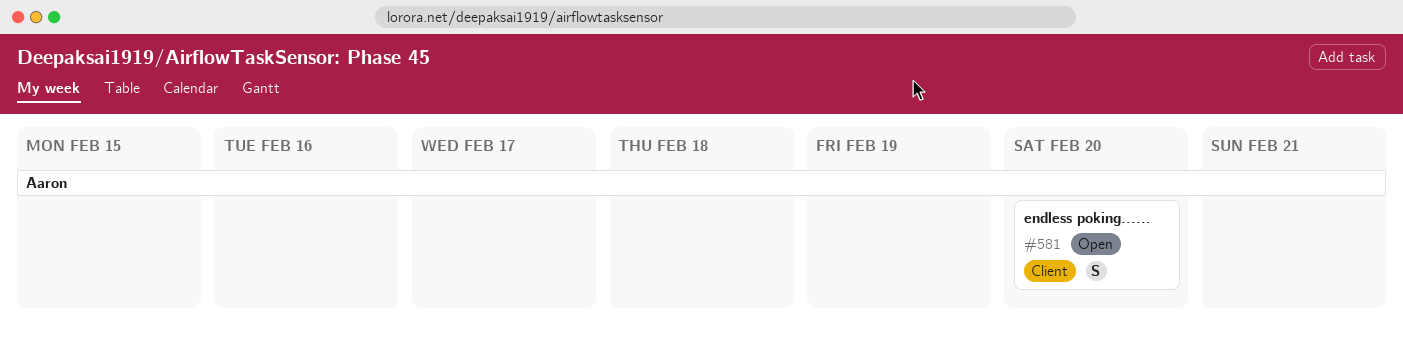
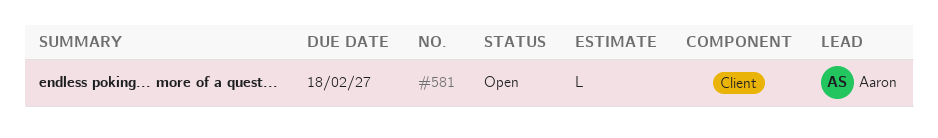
#581, estimate: S -> L
#581, due: Feb 20 -> Feb 18

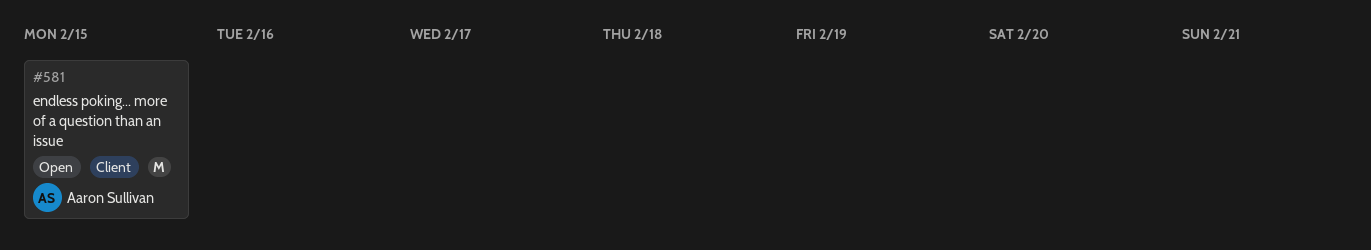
#581, estimate: L -> M
#581, due: Feb 18 -> Feb 15

